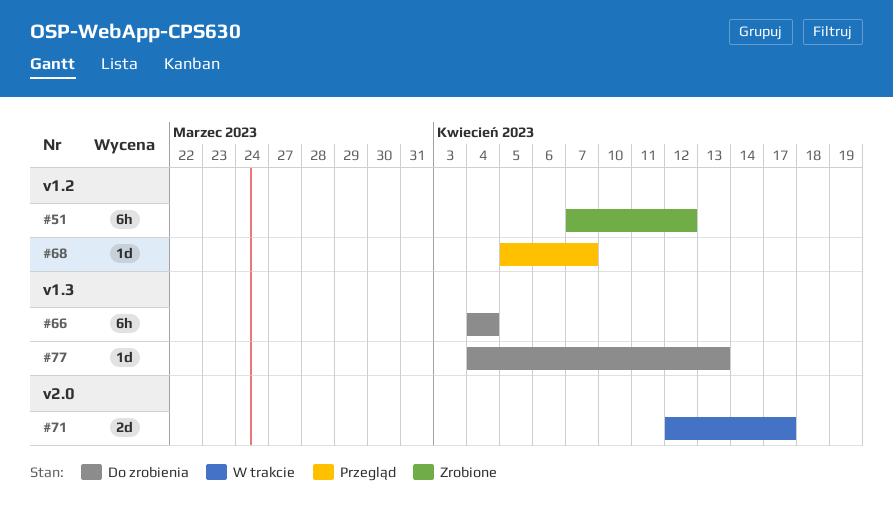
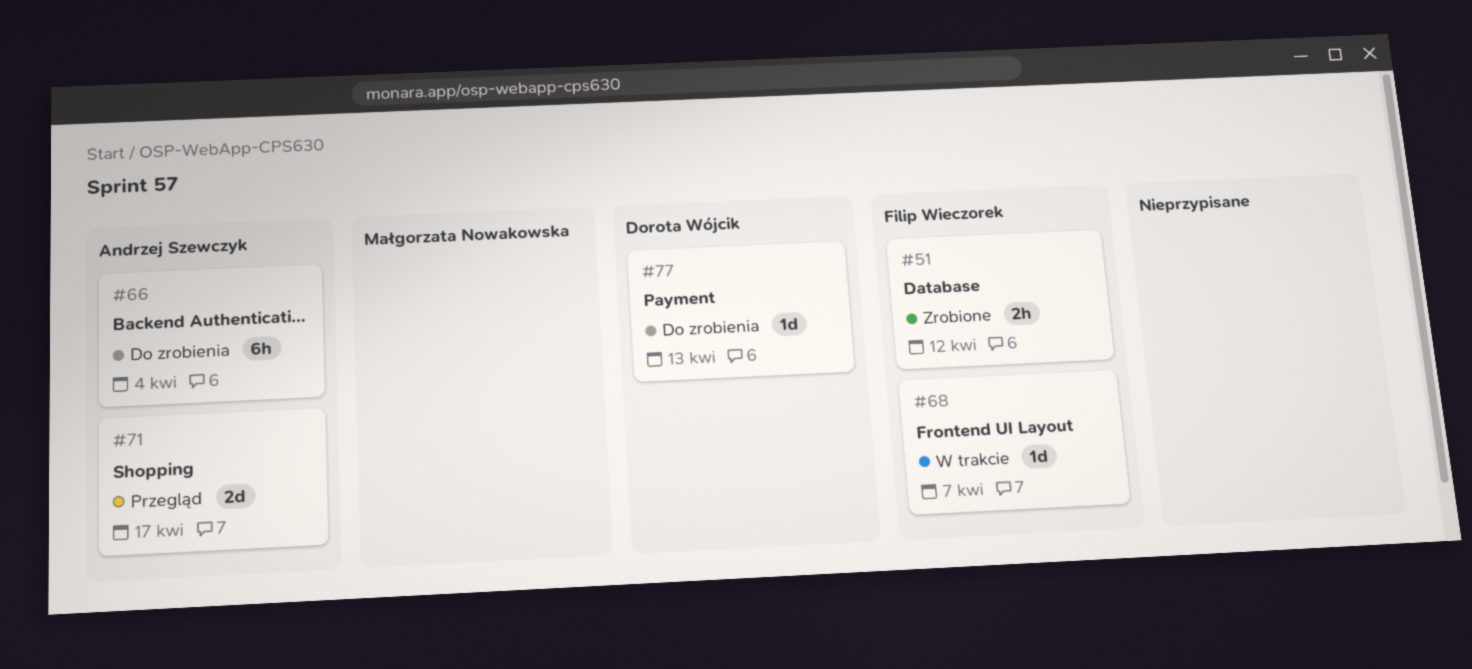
#51, estimate: 6h -> 2h
#68, status: Przegląd -> W trakcie
#71, status: W trakcie -> Przegląd

